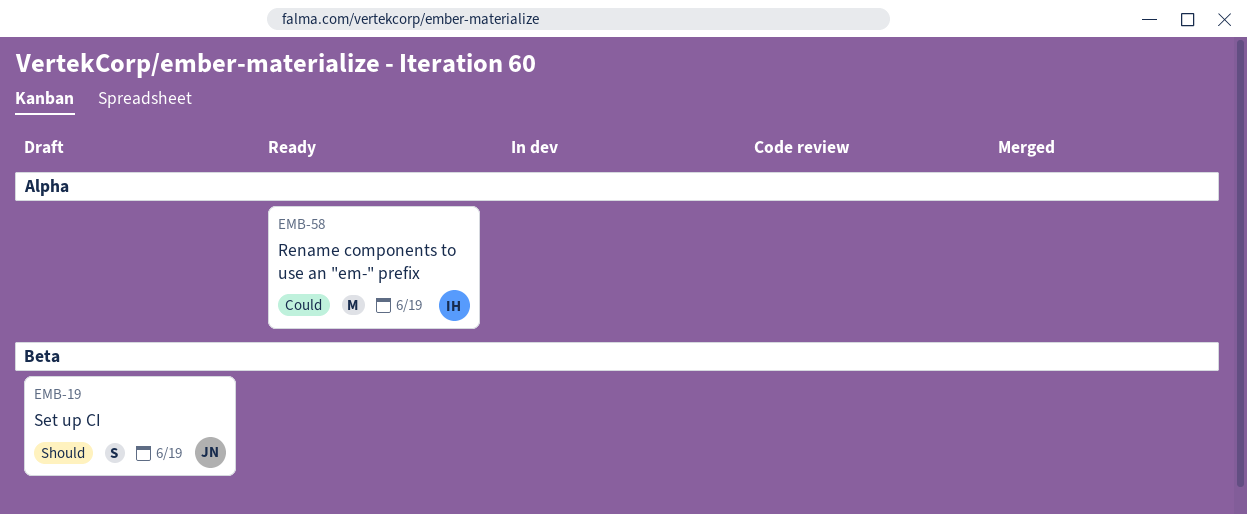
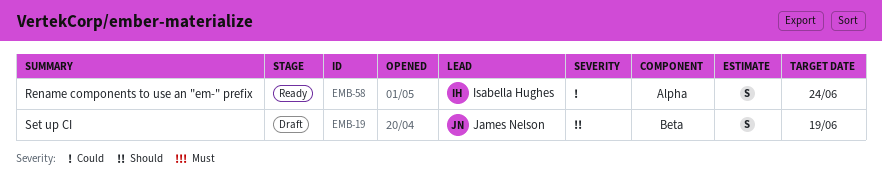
EMB-58, estimate: M -> S
EMB-58, due: Jun 19 -> Jun 24

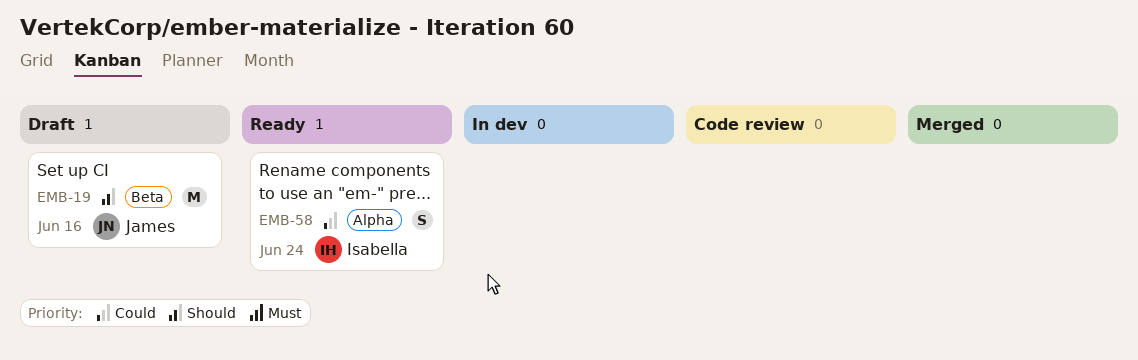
EMB-19, estimate: S -> M
EMB-19, due: Jun 19 -> Jun 16

